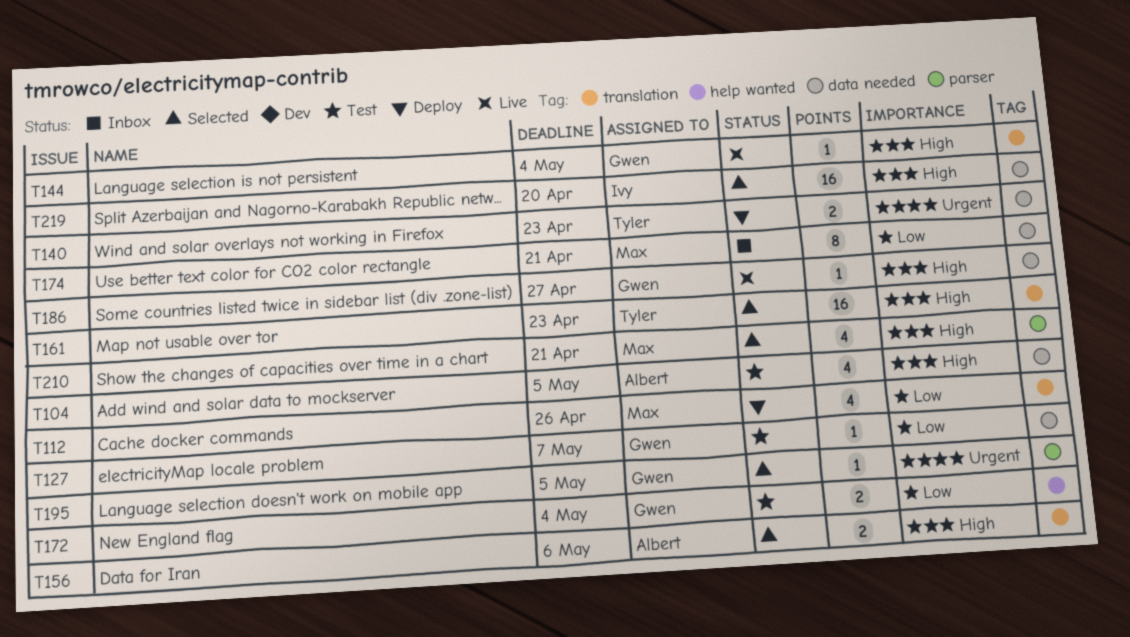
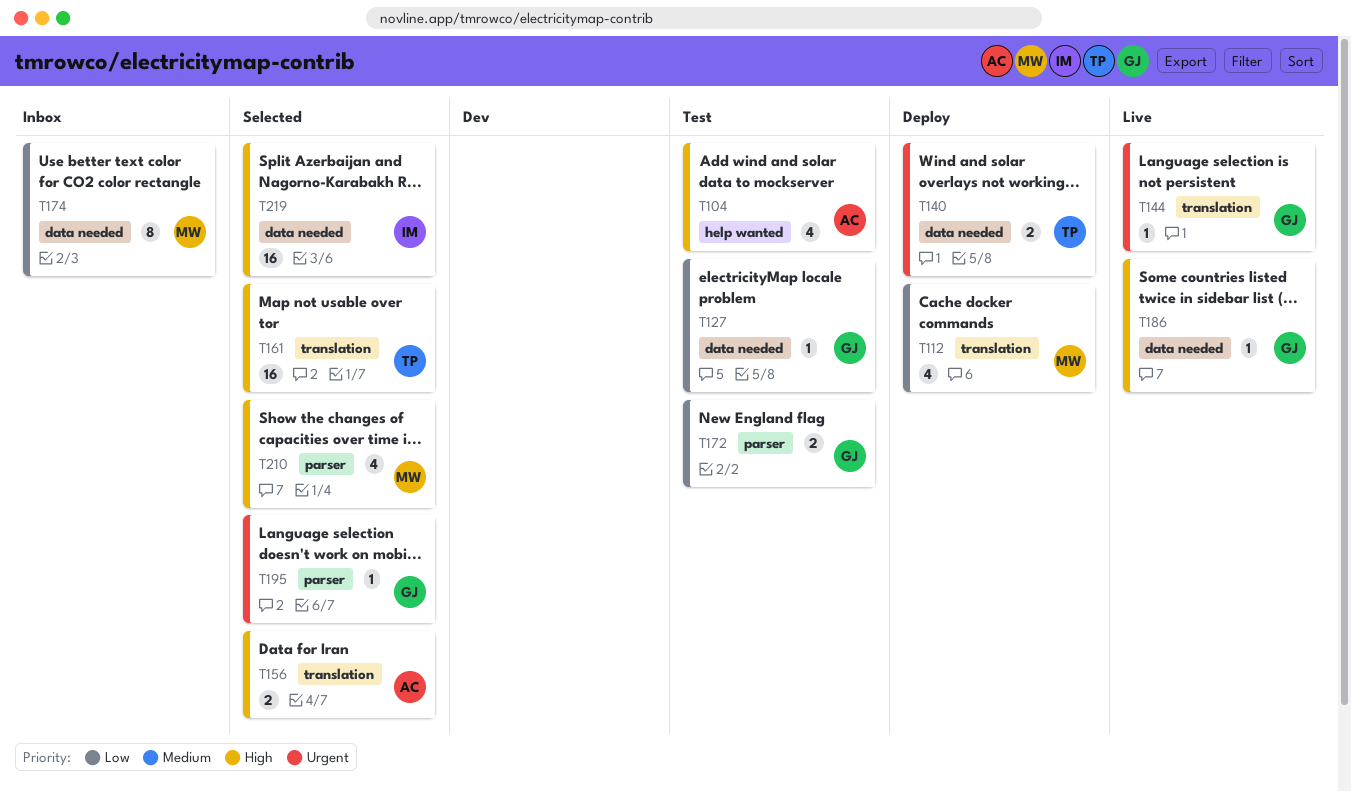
T104, label: data needed -> help wanted
T144, priority: High -> Urgent
T172, label: help wanted -> parser

